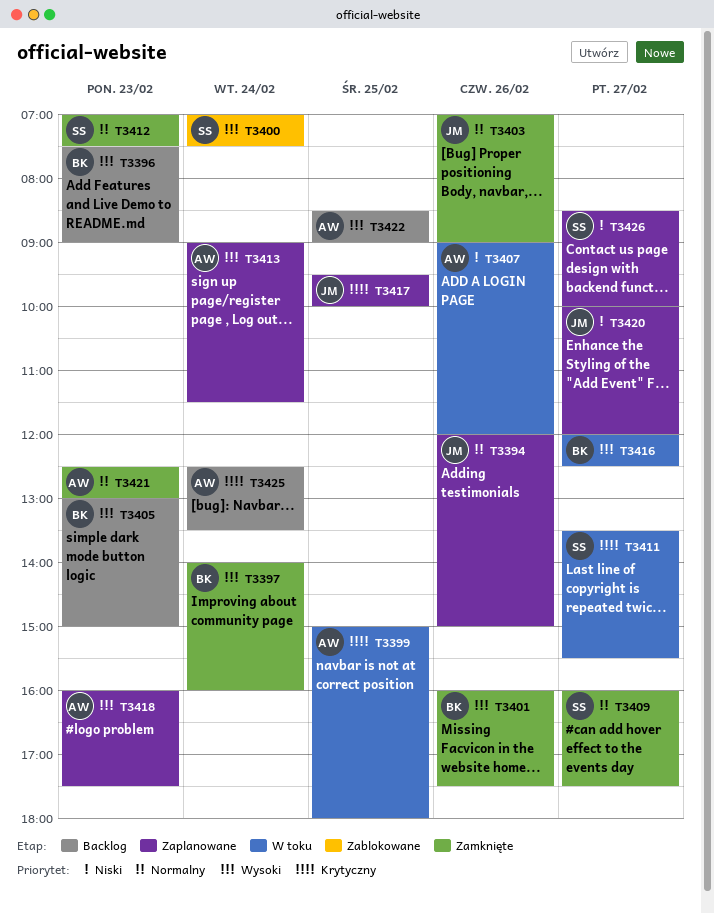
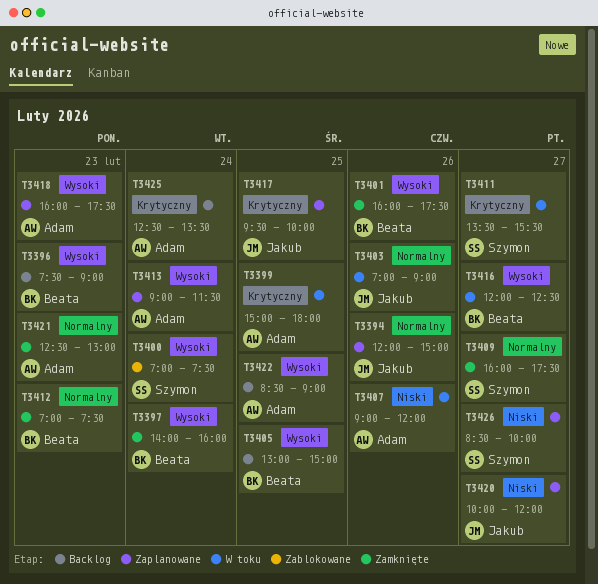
T3403, status: Zamknięte -> W toku
T3405, day: Feb 23 -> Feb 25
T3412, owner: Szymon -> Beata

